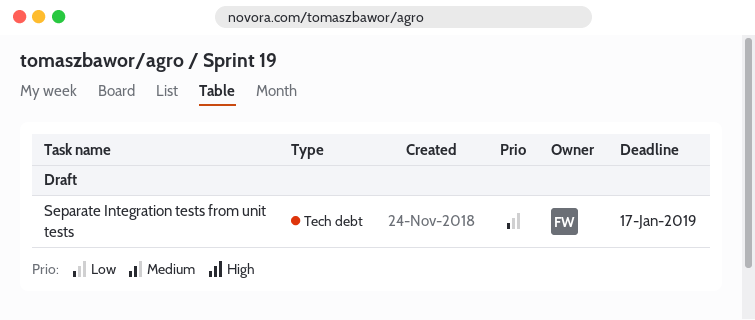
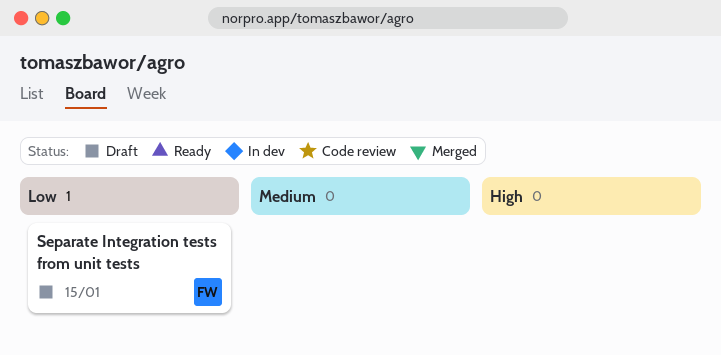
Separate Integration tests from unit tests, due: Jan 17 -> Jan 15

